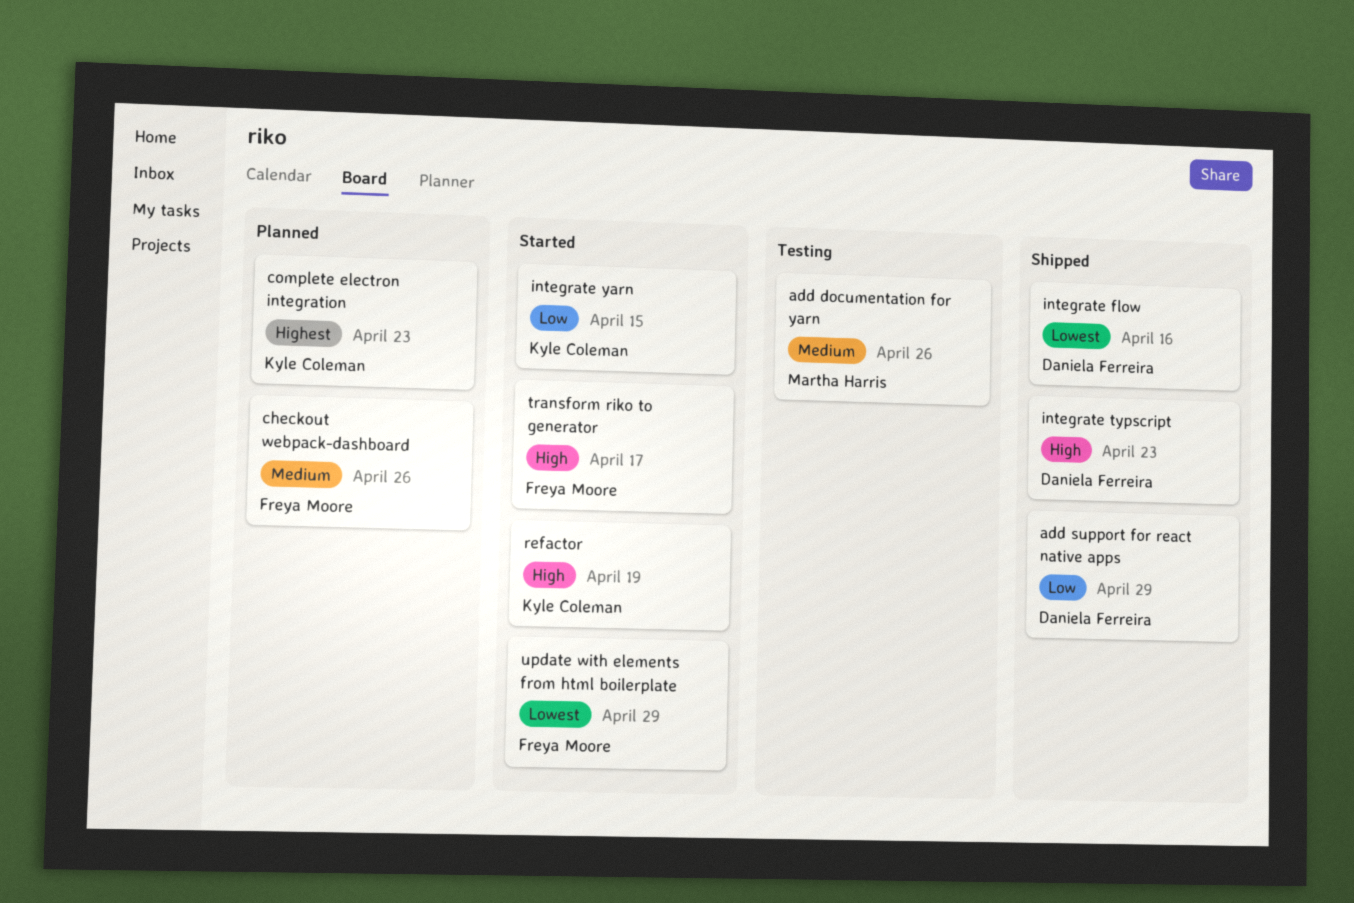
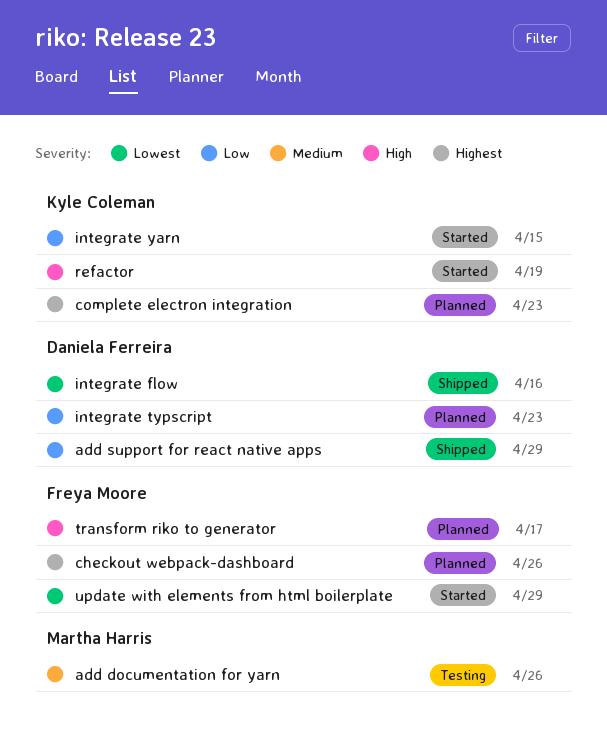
checkout webpack-dashboard, priority: Medium -> Highest
integrate typscript, status: Shipped -> Planned
integrate typscript, priority: High -> Low
transform riko to generator, status: Started -> Planned

